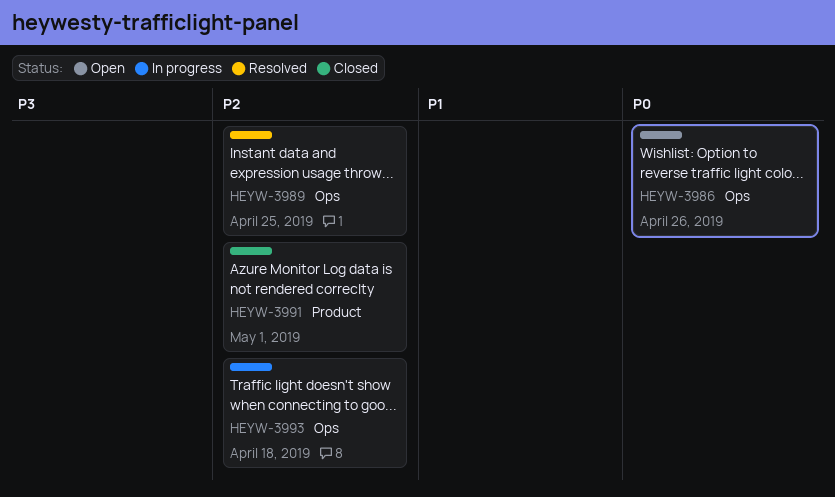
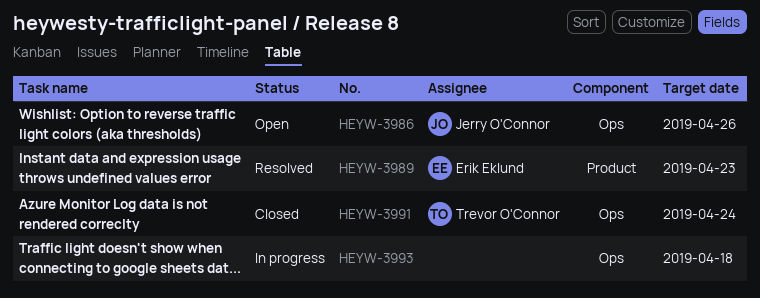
HEYW-3989, label: Ops -> Product
HEYW-3989, due: Apr 25 -> Apr 23
HEYW-3991, label: Product -> Ops
HEYW-3991, due: May 1 -> Apr 24

